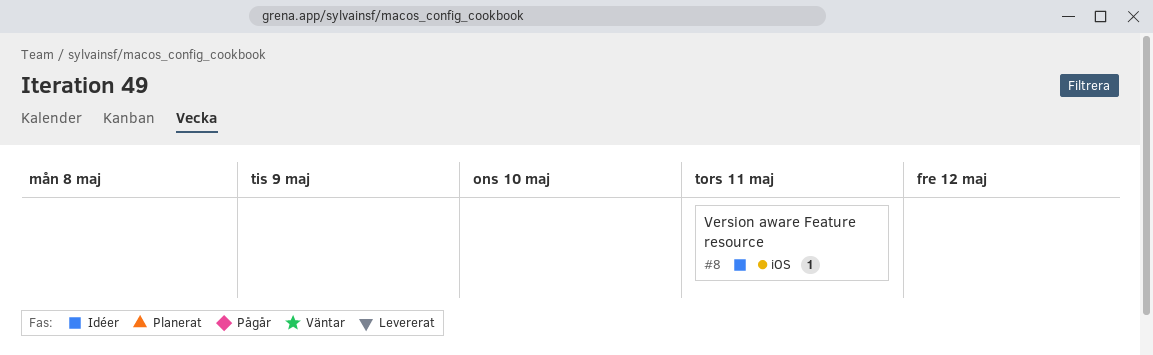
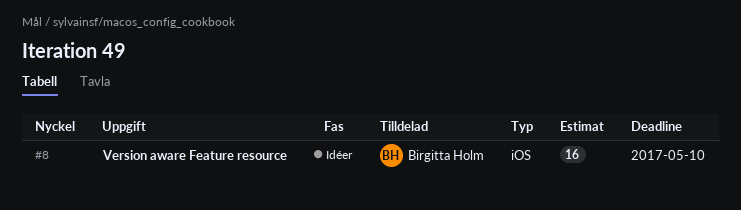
#8, estimate: 1 -> 16
#8, due: May 11 -> May 10

